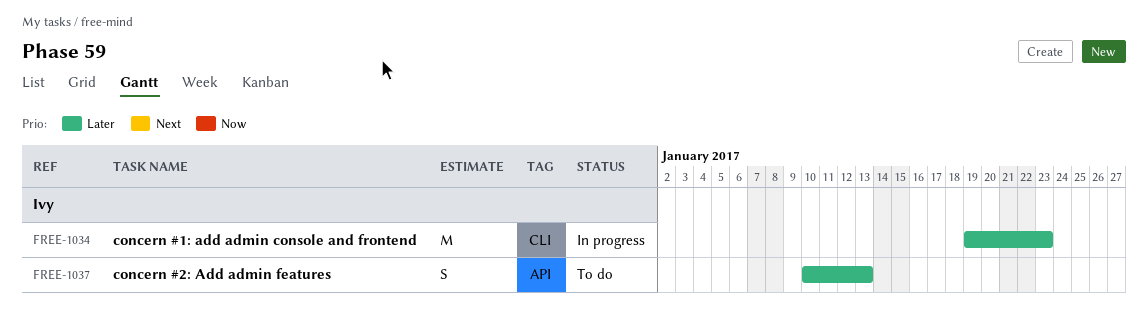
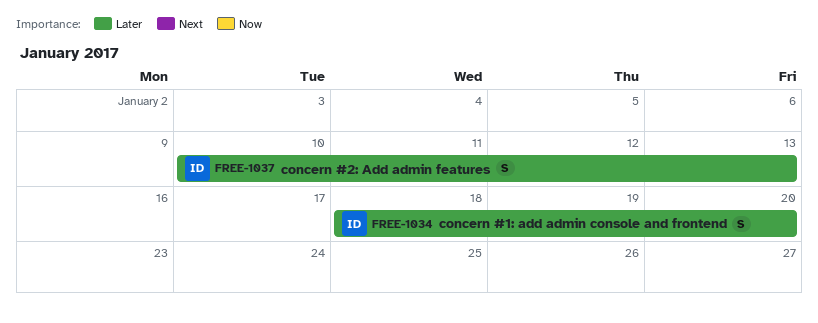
FREE-1034, estimate: M -> S
FREE-1034, start: Jan 19 -> Jan 18
FREE-1034, due: Jan 23 -> Jan 20

